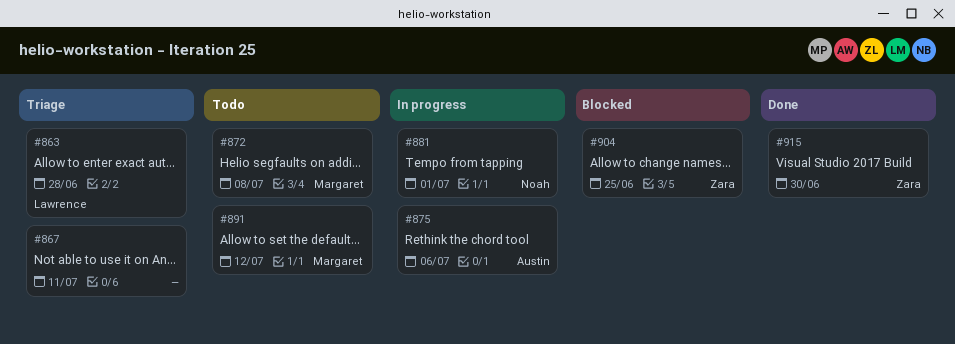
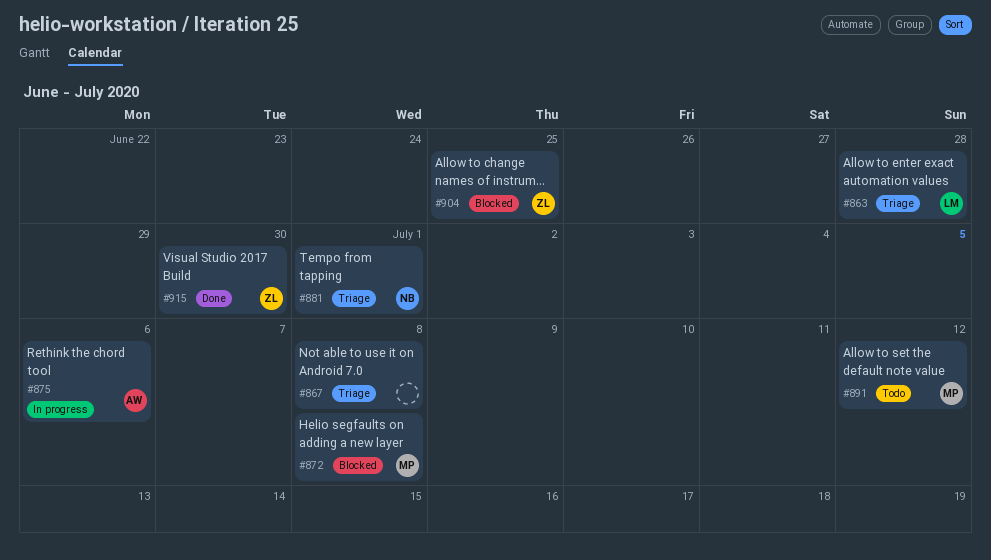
#867, due: Jul 11 -> Jul 8
#872, status: Todo -> Blocked
#881, status: In progress -> Triage

